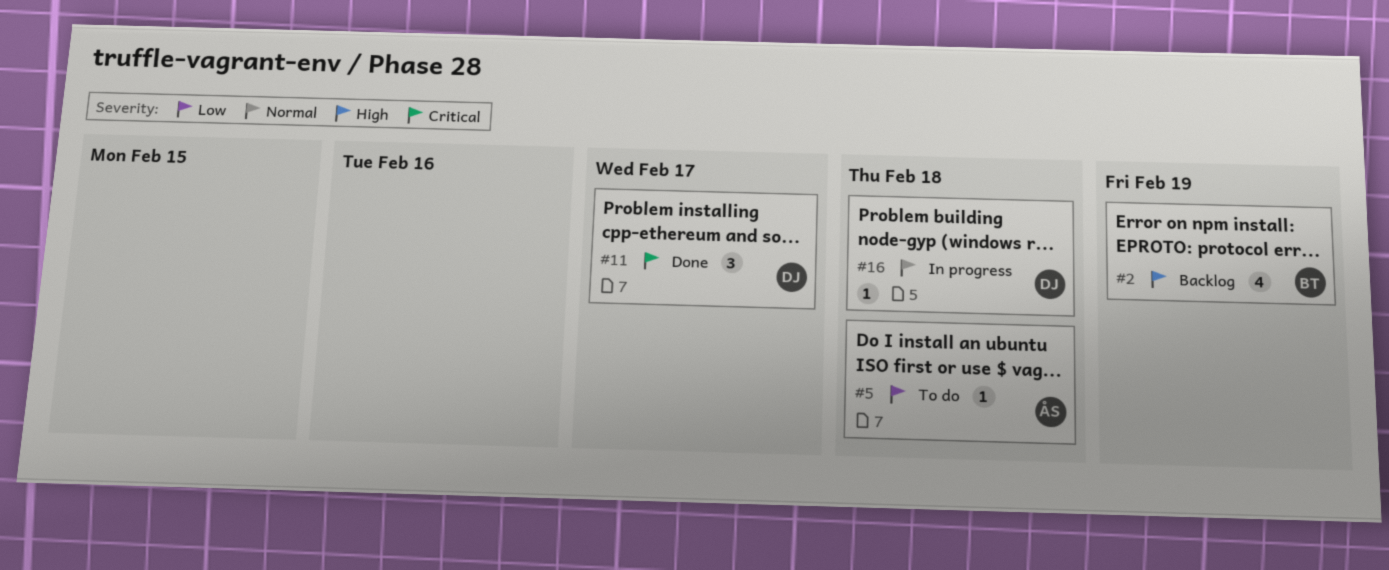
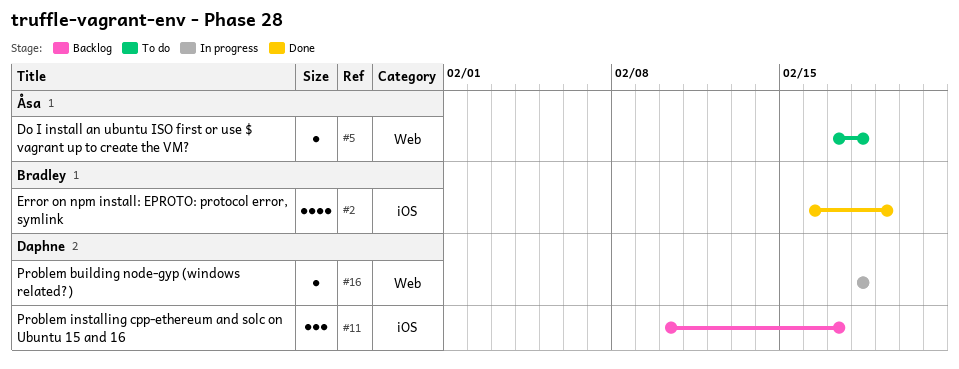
#2, status: Backlog -> Done
#11, status: Done -> Backlog

